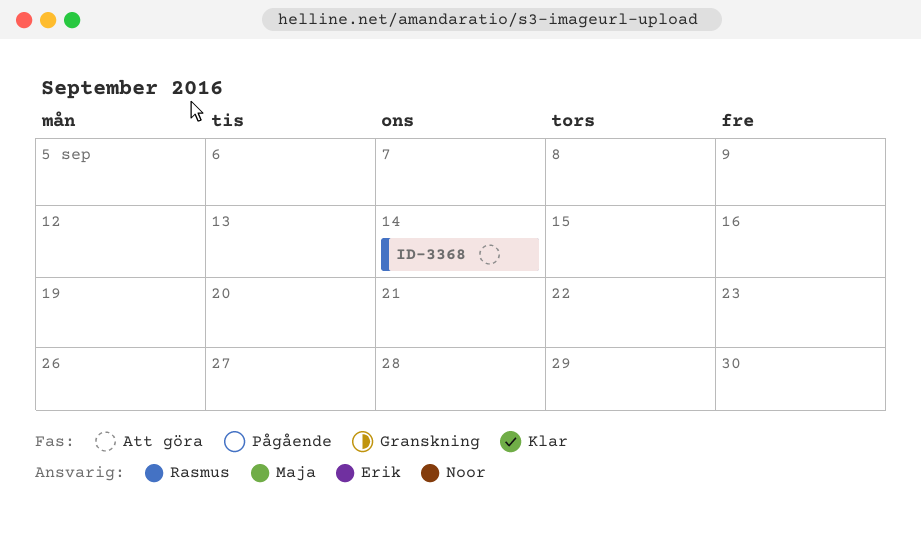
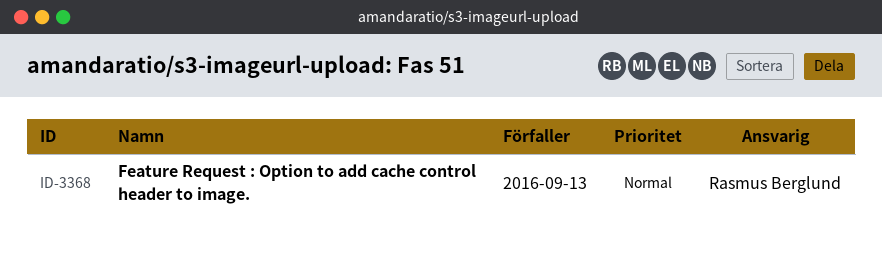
ID-3368, due: Sep 14 -> Sep 13

